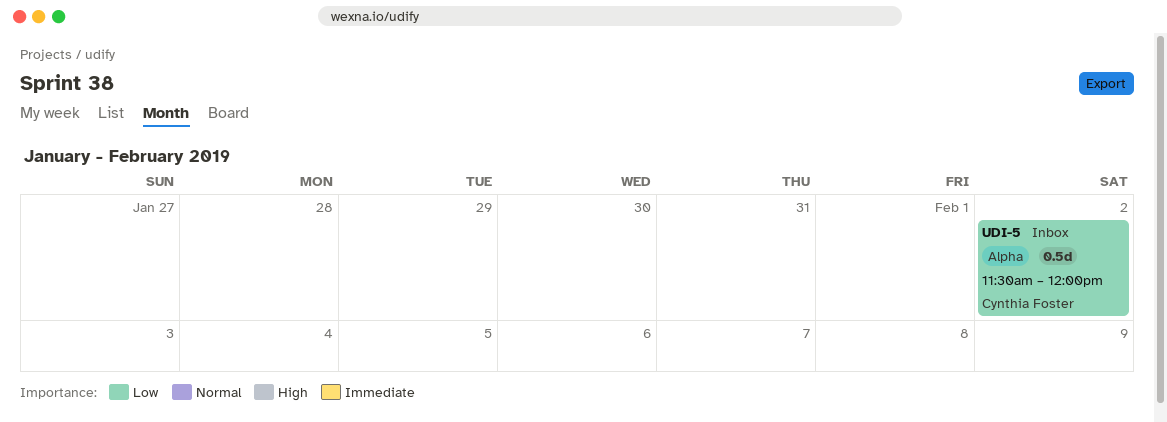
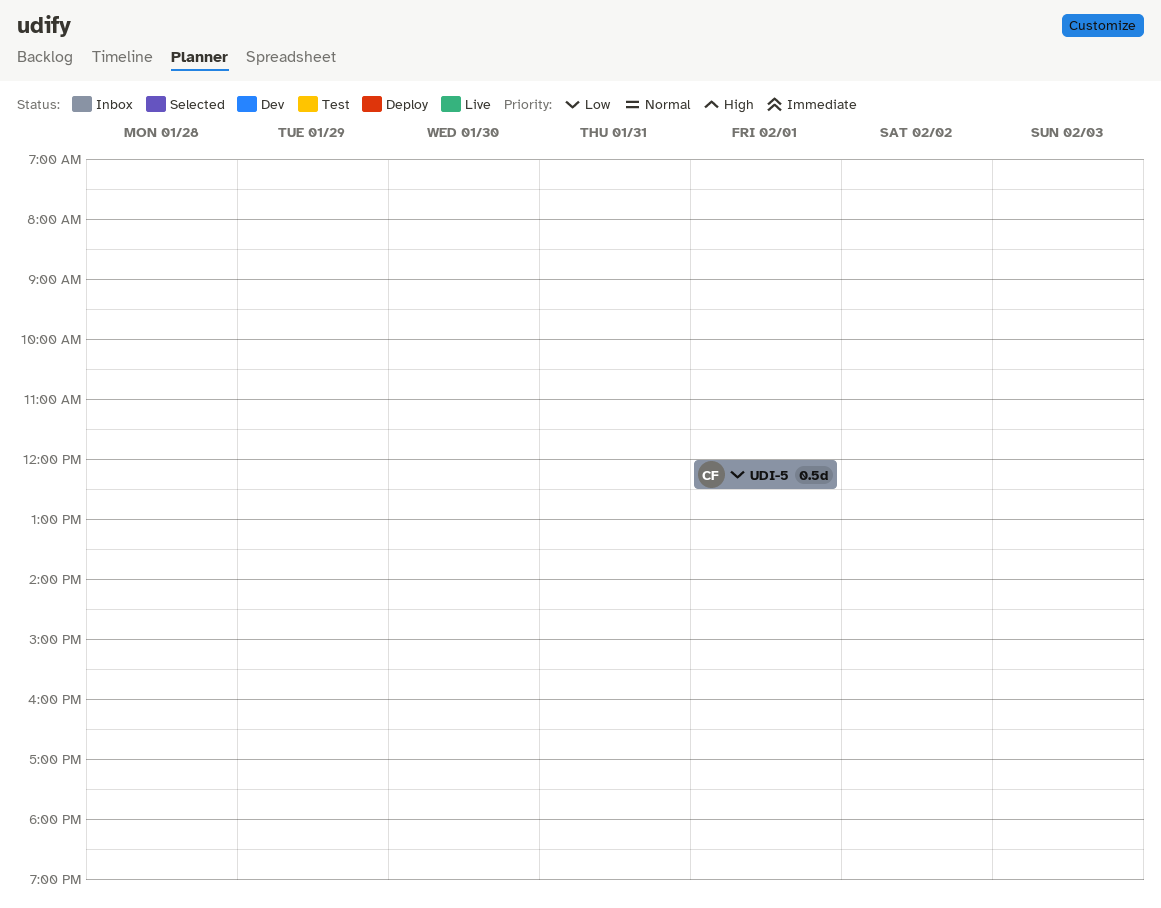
UDI-5, day: Feb 2 -> Feb 1
UDI-5, begins: 11:30 -> 12:00
UDI-5, ends: 12:00 -> 12:30

